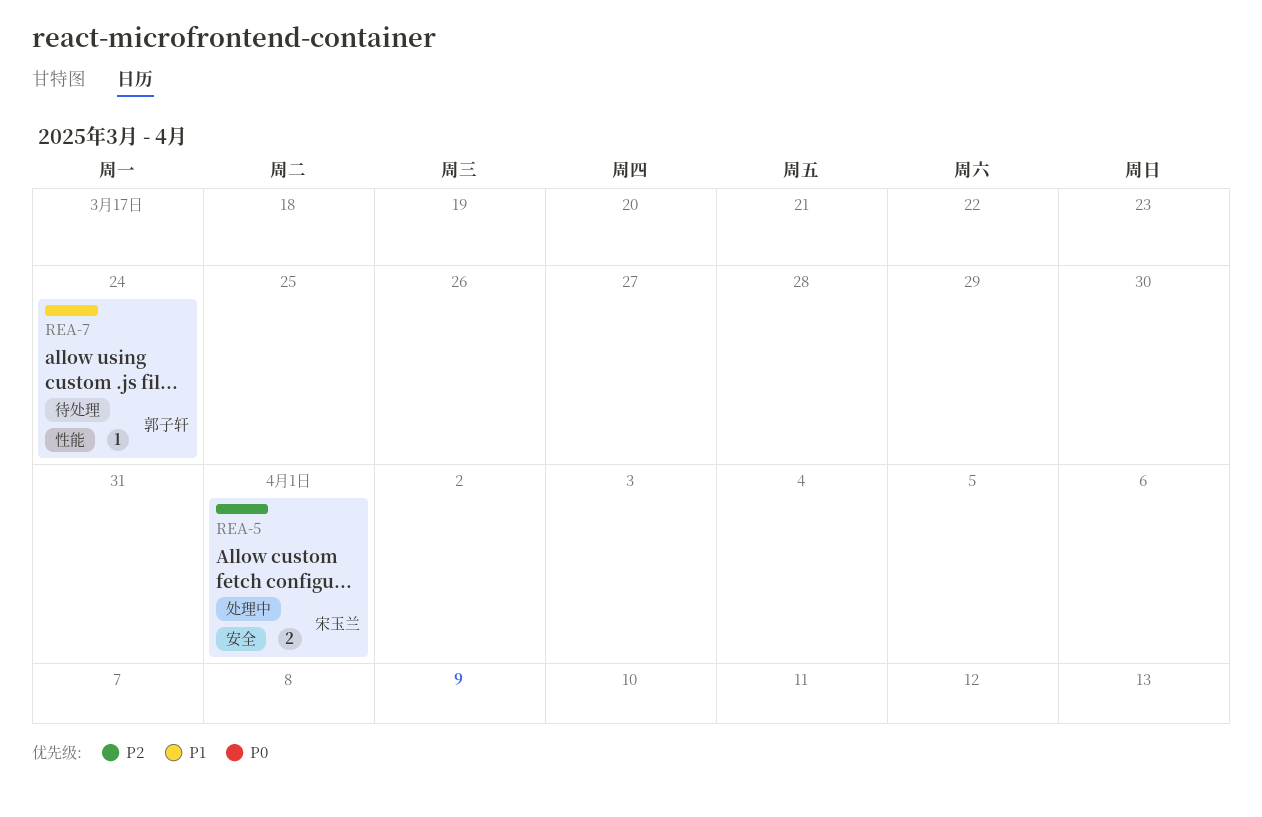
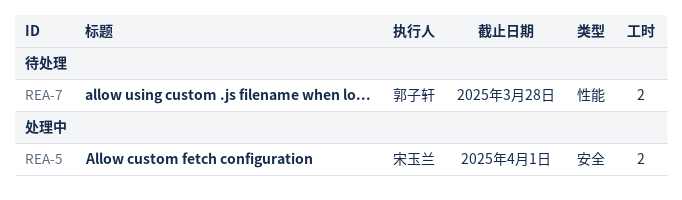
REA-7, estimate: 1 -> 2
REA-7, due: Mar 24 -> Mar 28

